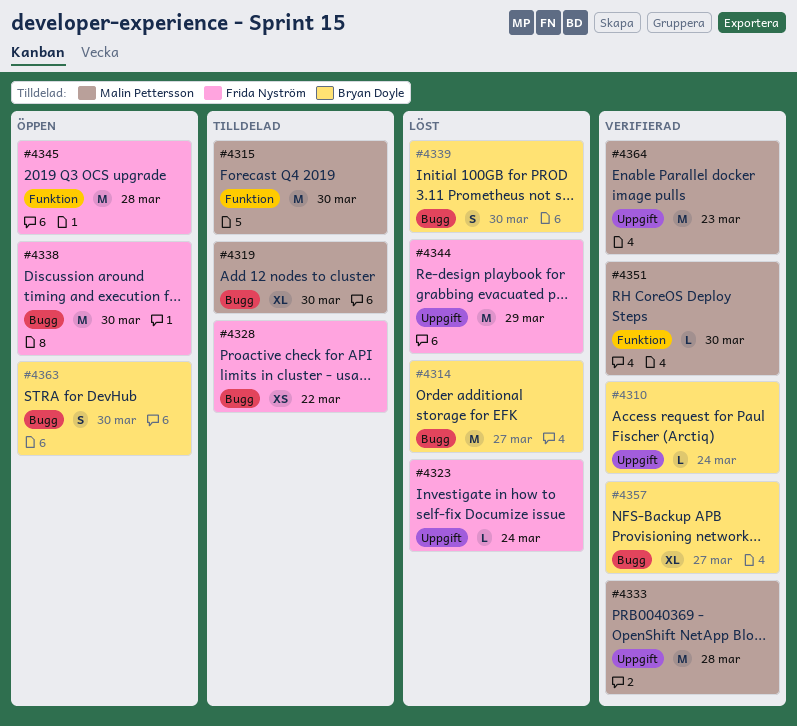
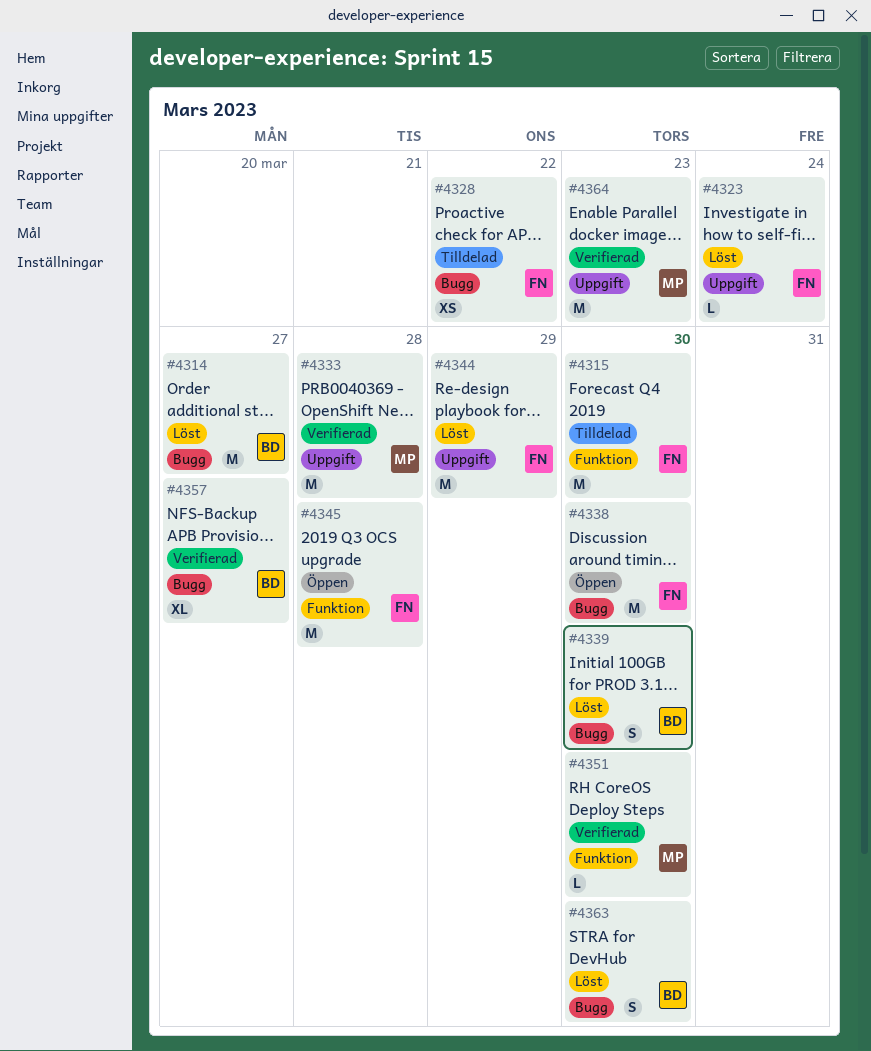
#4310: present -> none
#4315, owner: Malin Pettersson -> Frida Nyström
#4319: present -> none
#4363, status: Öppen -> Löst

